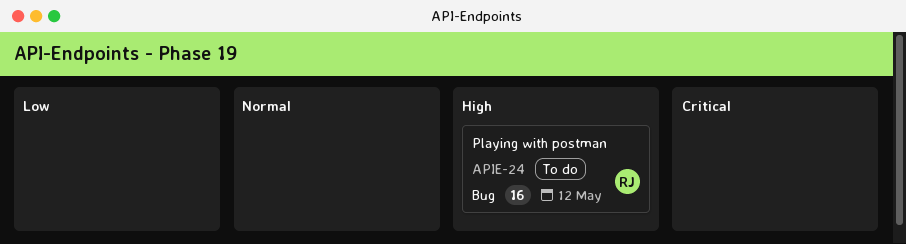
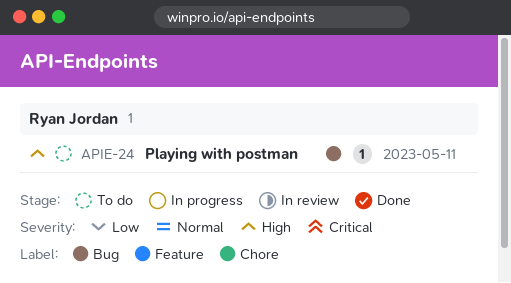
APIE-24, estimate: 16 -> 1
APIE-24, due: May 12 -> May 11

